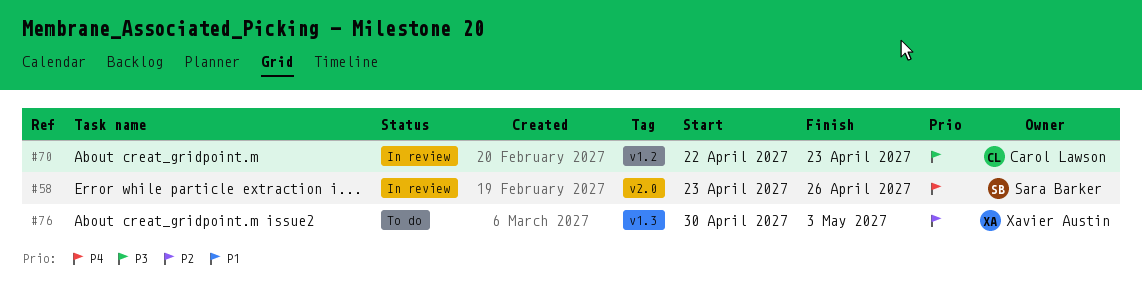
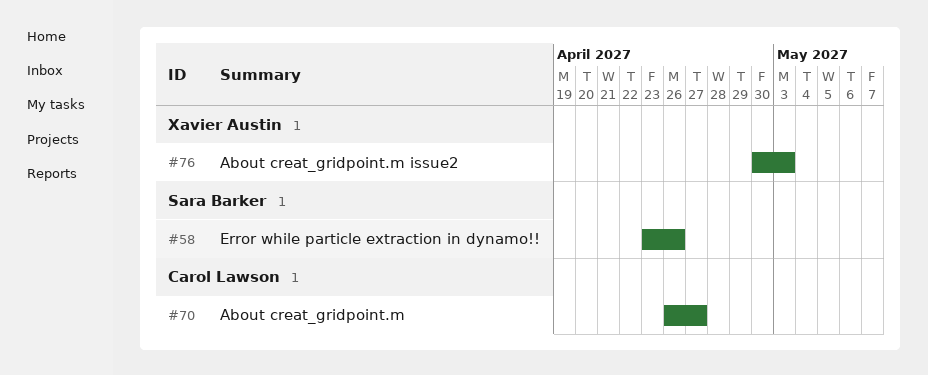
#70, start: Apr 22 -> Apr 26
#70, due: Apr 23 -> Apr 27

